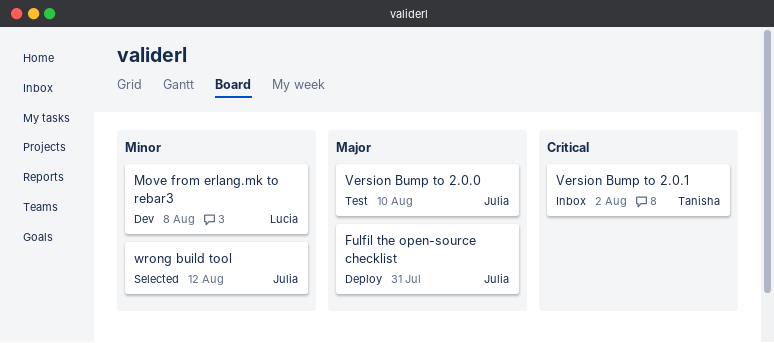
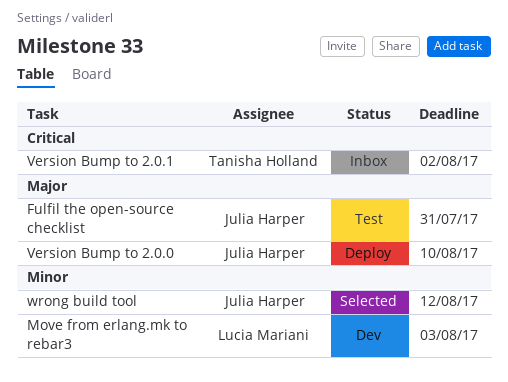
Fulfil the open-source checklist, status: Deploy -> Test
Move from erlang.mk to rebar3, due: Aug 8 -> Aug 3
Version Bump to 2.0.0, status: Test -> Deploy

